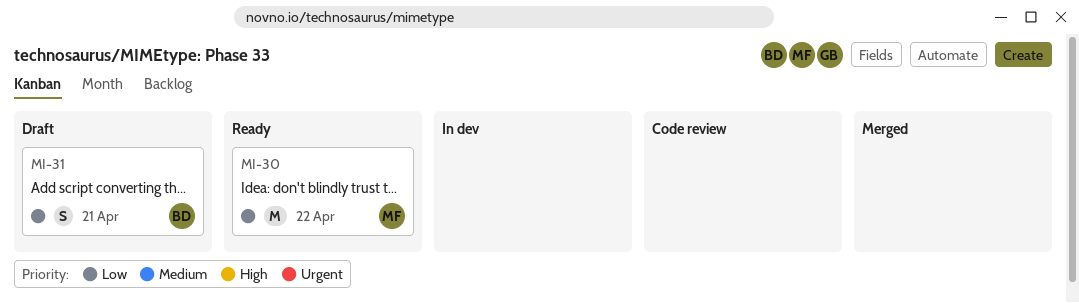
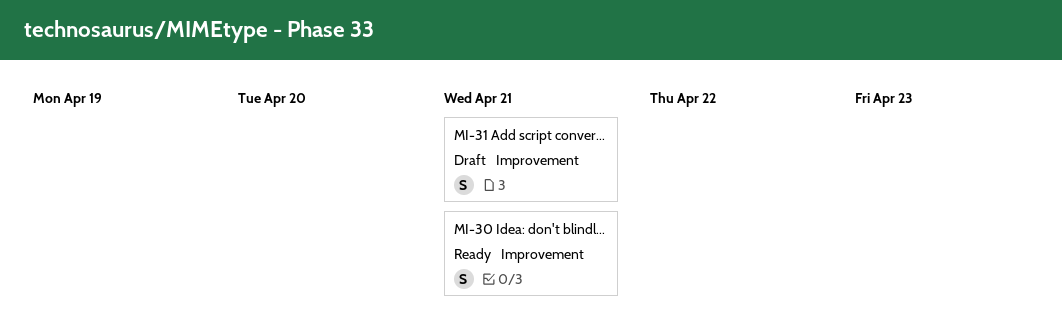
MI-30, estimate: M -> S
MI-30, due: Apr 22 -> Apr 21

